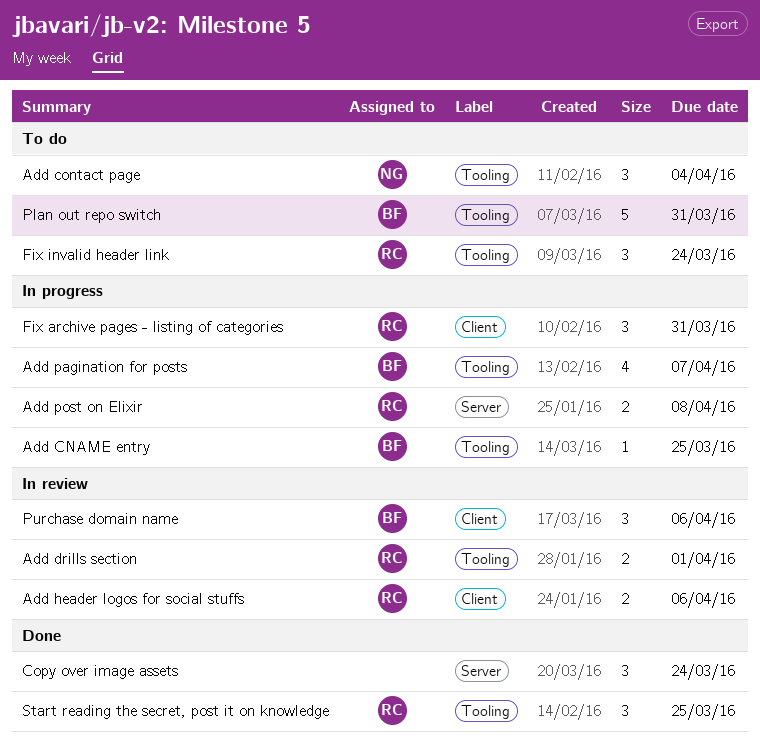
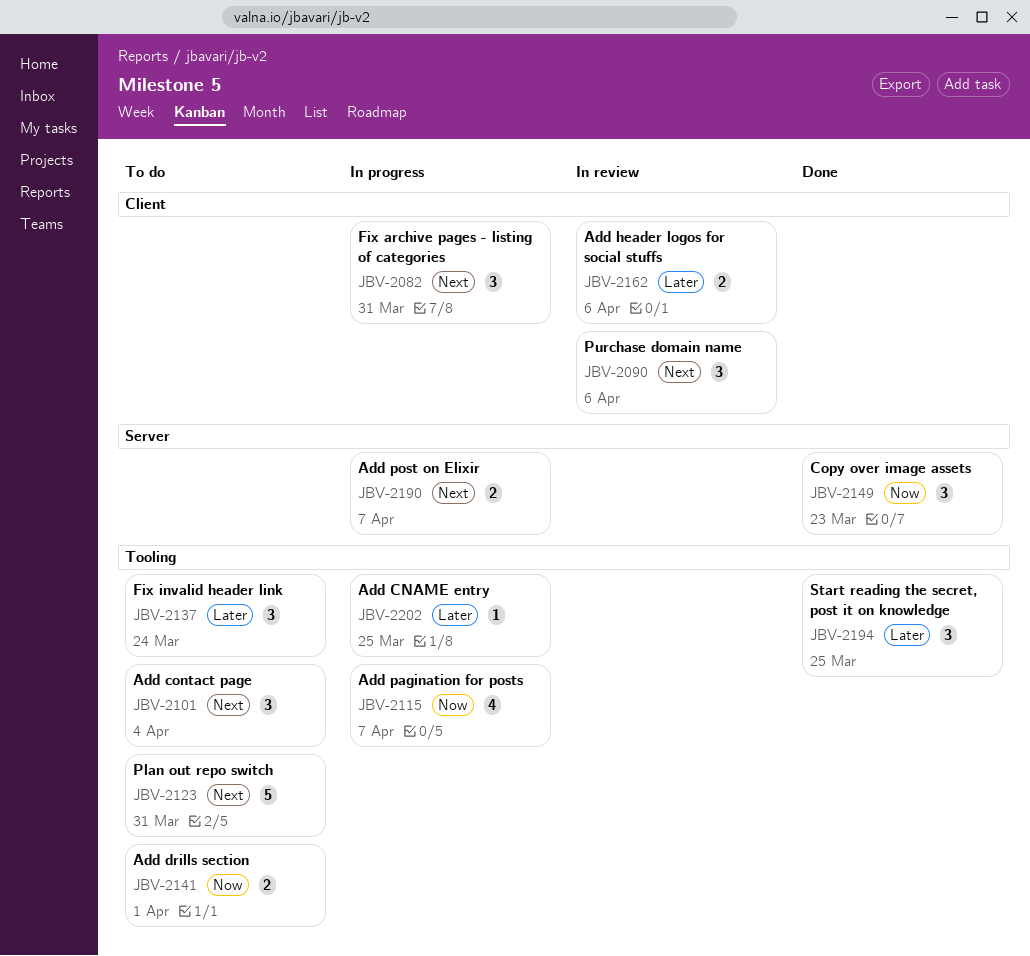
Add drills section, status: In review -> To do
Add post on Elixir, due: Apr 8 -> Apr 7
Copy over image assets, due: Mar 24 -> Mar 23

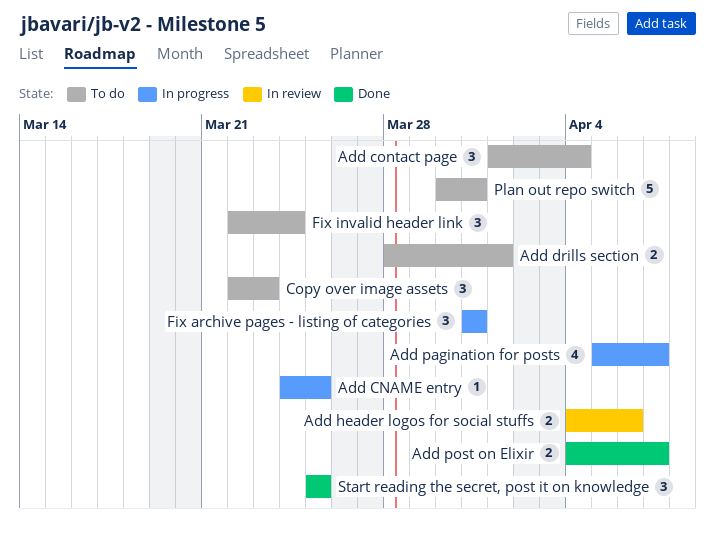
Add post on Elixir, status: In progress -> Done
Copy over image assets, status: Done -> To do
Purchase domain name: present -> none

